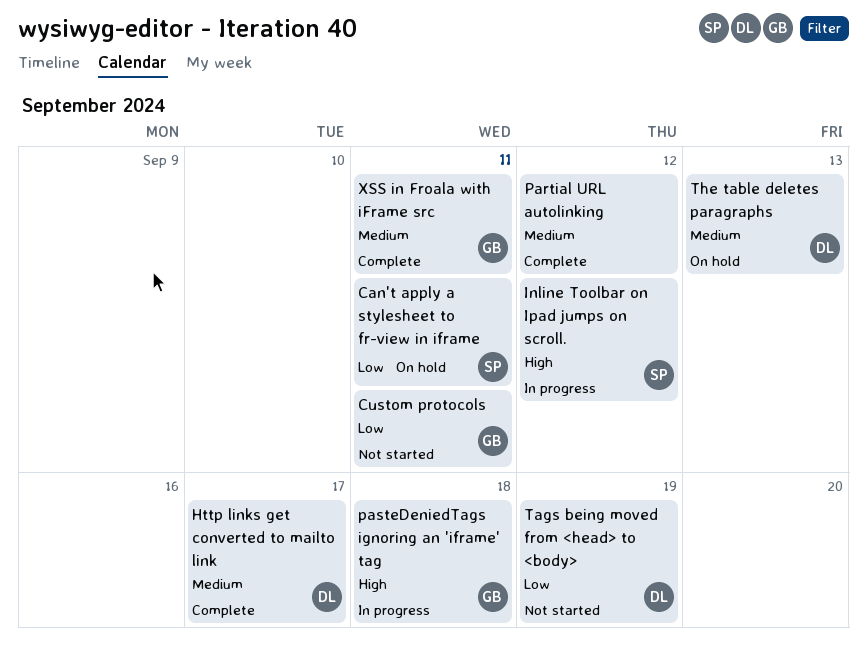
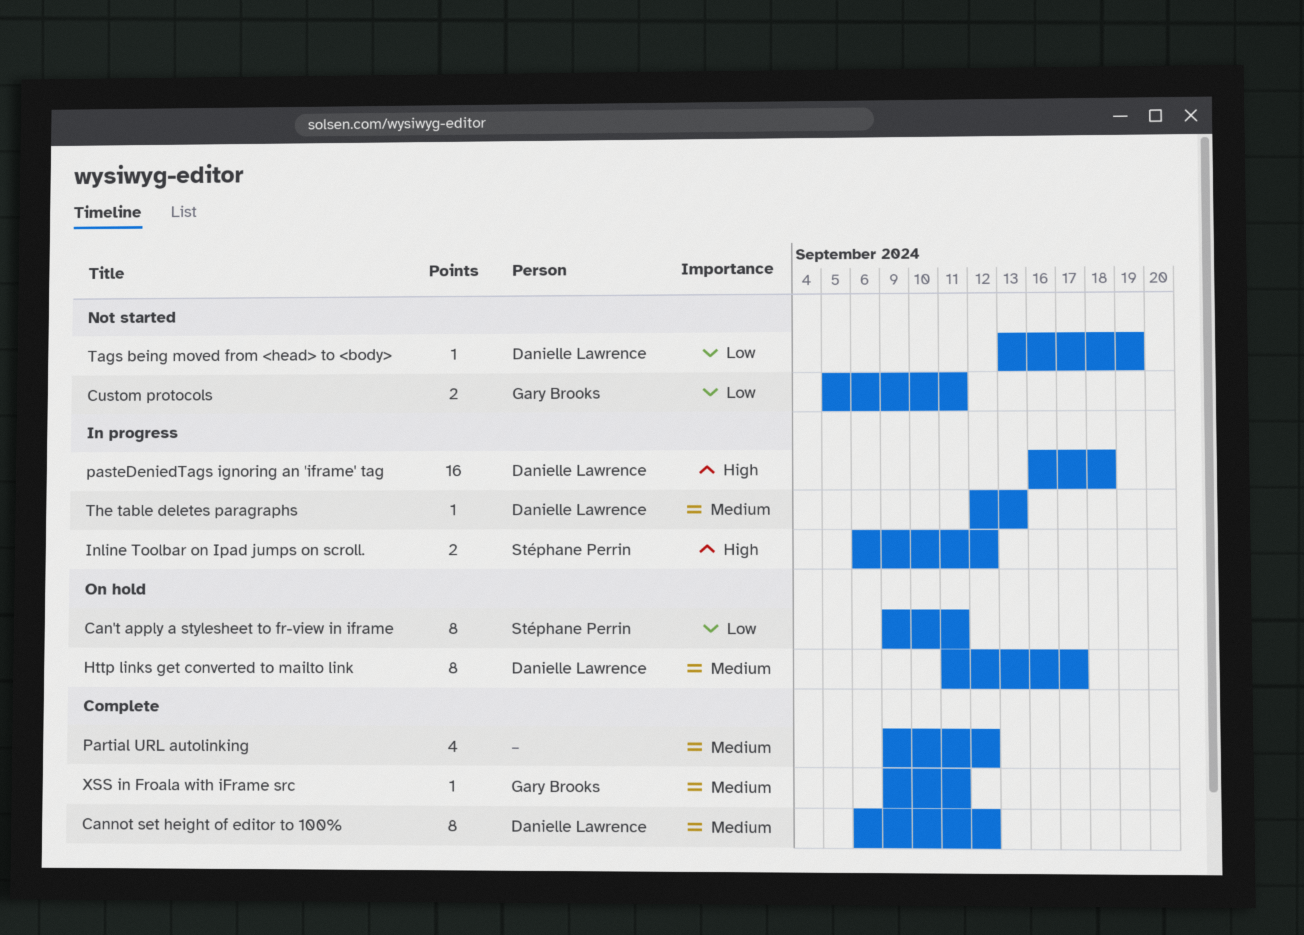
Cannot set height of editor to 100%: none -> present
Http links get converted to mailto link, status: Complete -> On hold
pasteDeniedTags ignoring an 'iframe' tag, owner: Gary Brooks -> Danielle Lawrence
The table deletes paragraphs, status: On hold -> In progress

